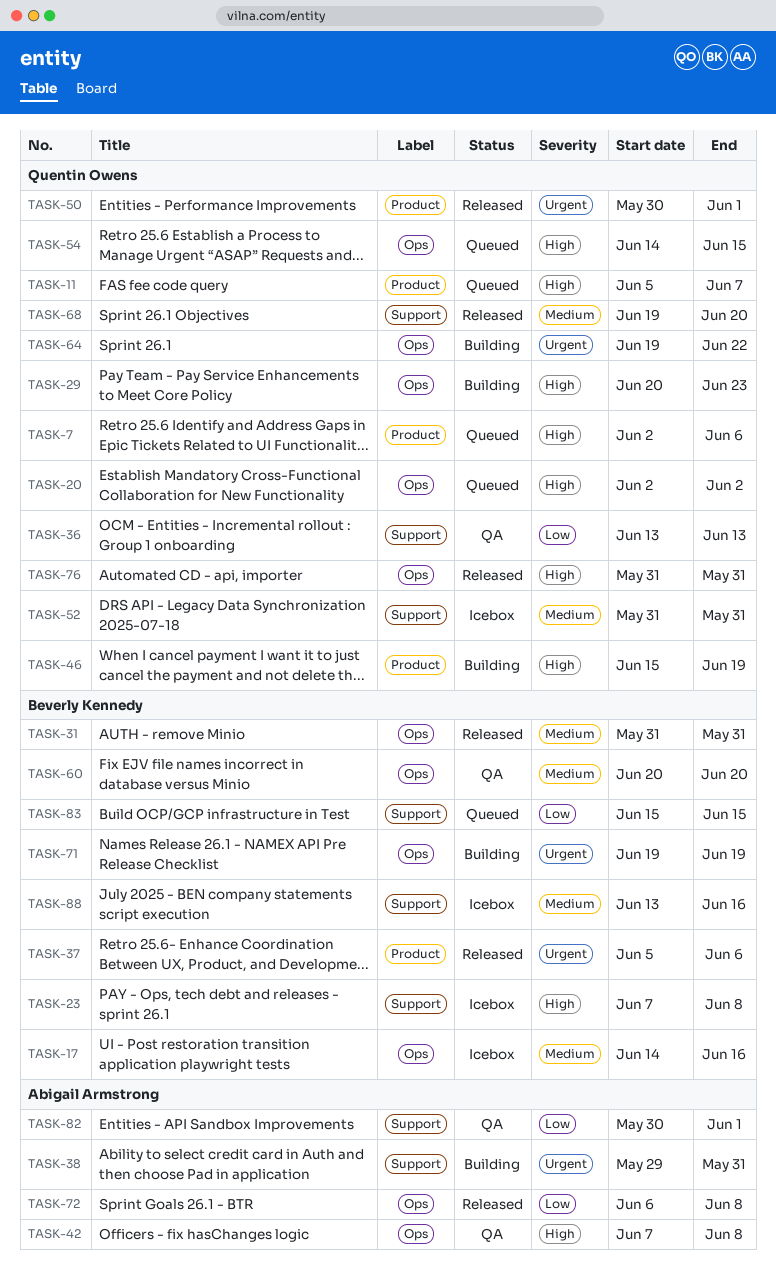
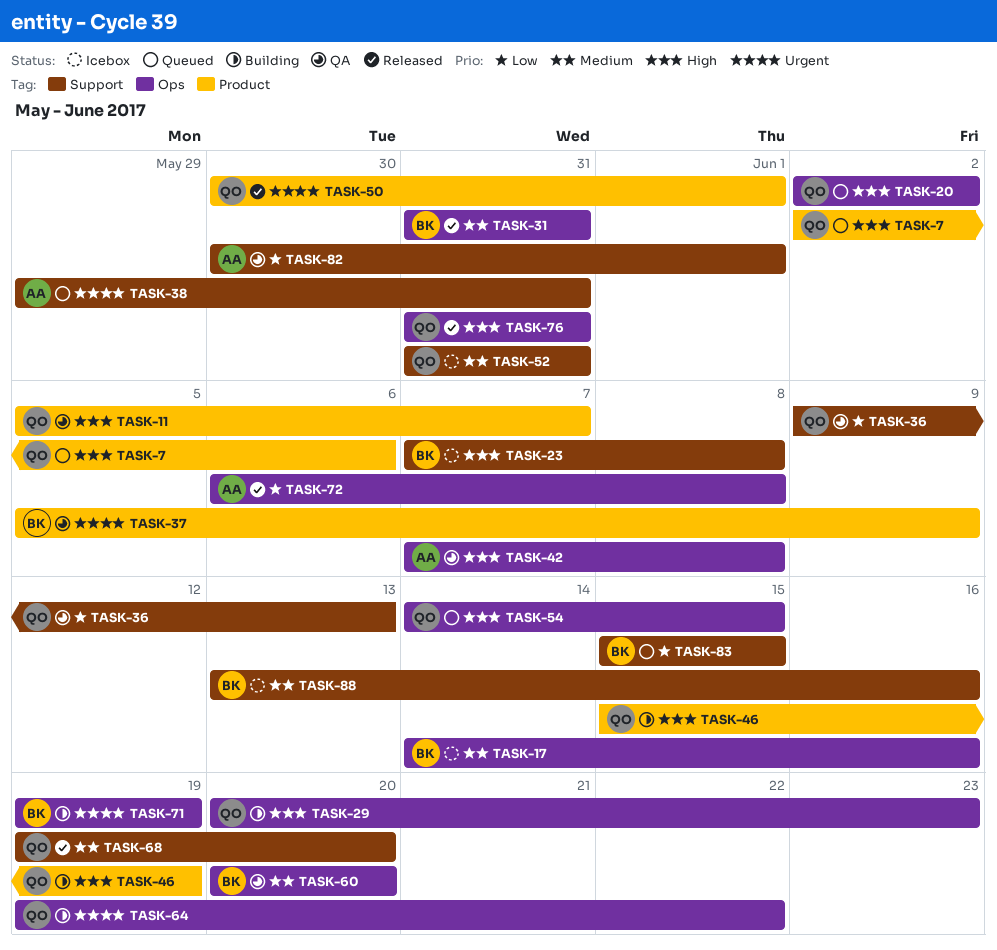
TASK-11, status: Queued -> QA
TASK-36, start: Jun 13 -> Jun 9
TASK-37, status: Released -> QA
TASK-37, due: Jun 6 -> Jun 9
TASK-38, status: Building -> Queued

